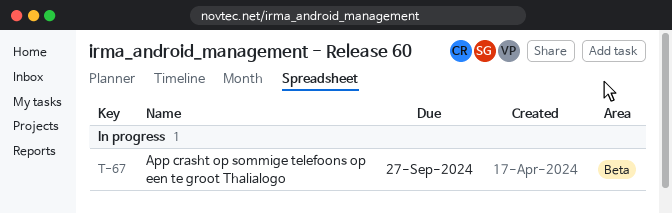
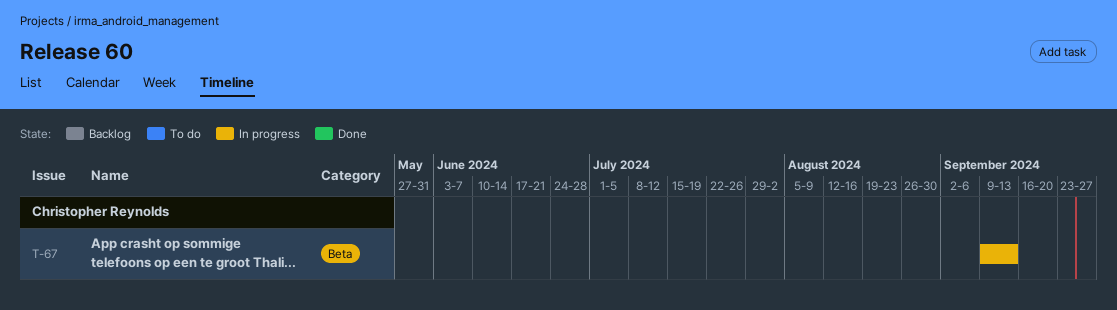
T-67, due: Sep 27 -> Sep 13

